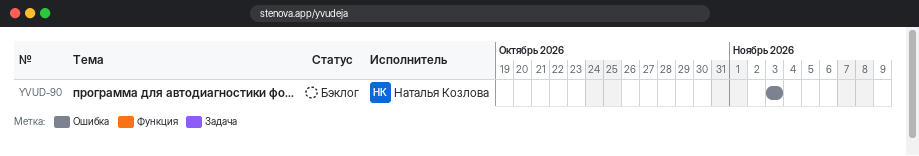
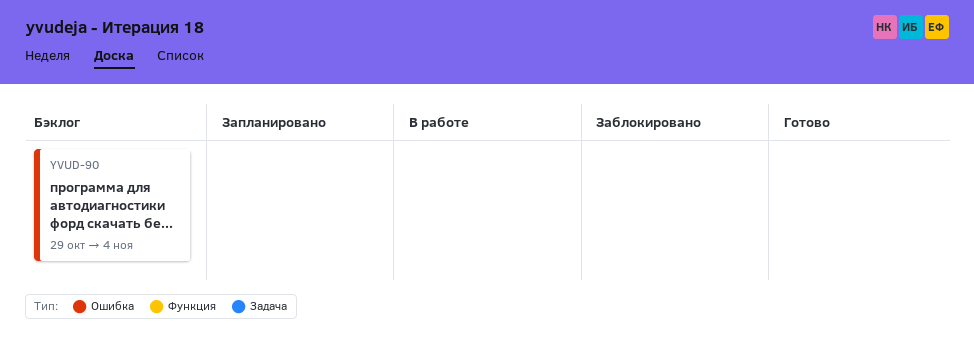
YVUD-90, start: Nov 3 -> Oct 29
YVUD-90, due: Nov 3 -> Nov 4

